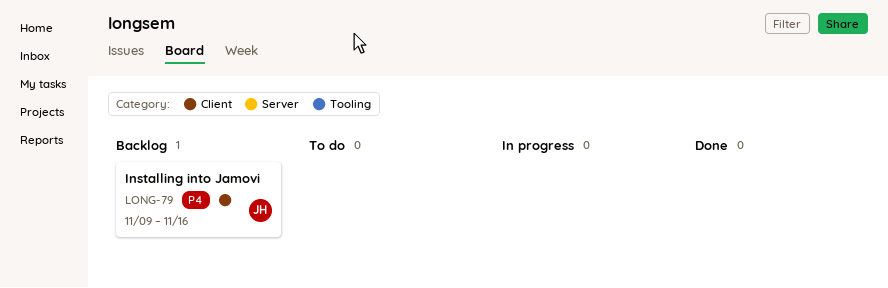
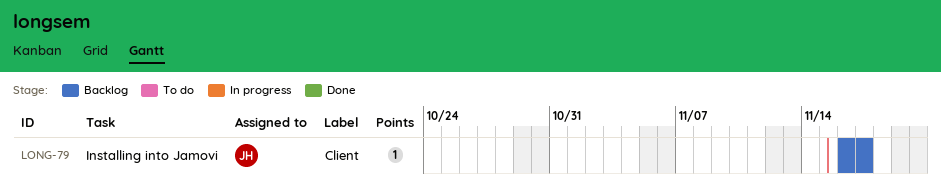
LONG-79, start: Nov 9 -> Nov 16
LONG-79, due: Nov 16 -> Nov 17

